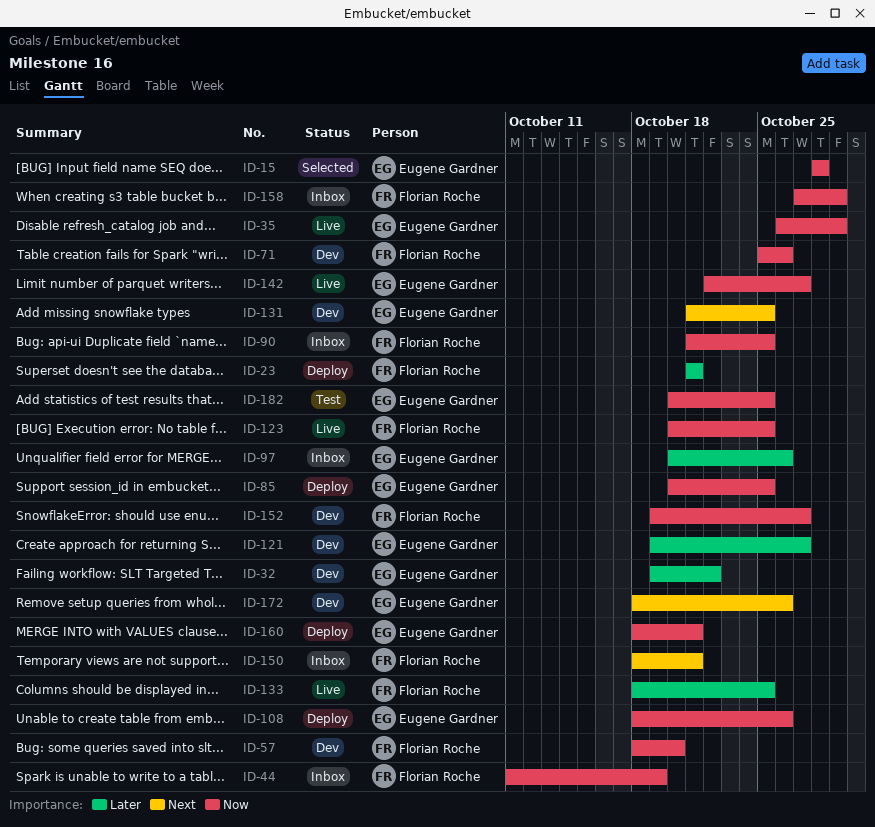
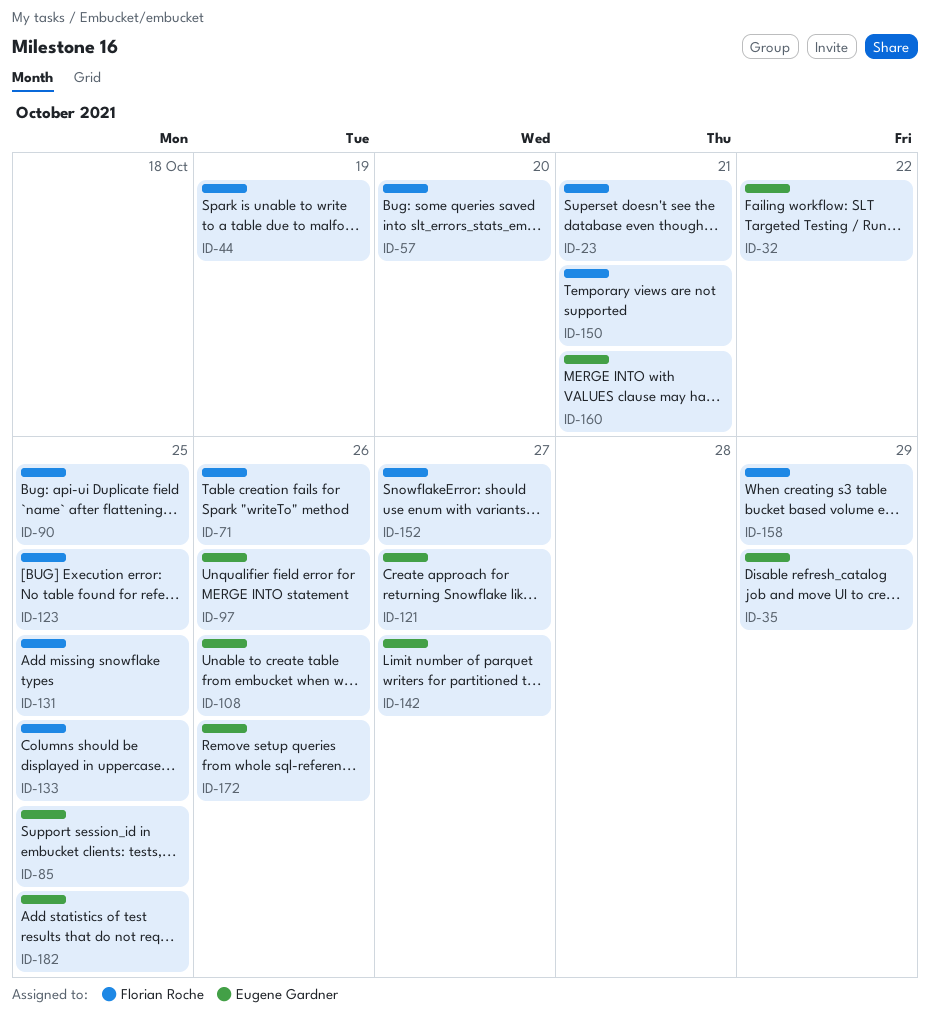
ID-15: present -> none
ID-131, owner: Eugene Gardner -> Florian Roche

